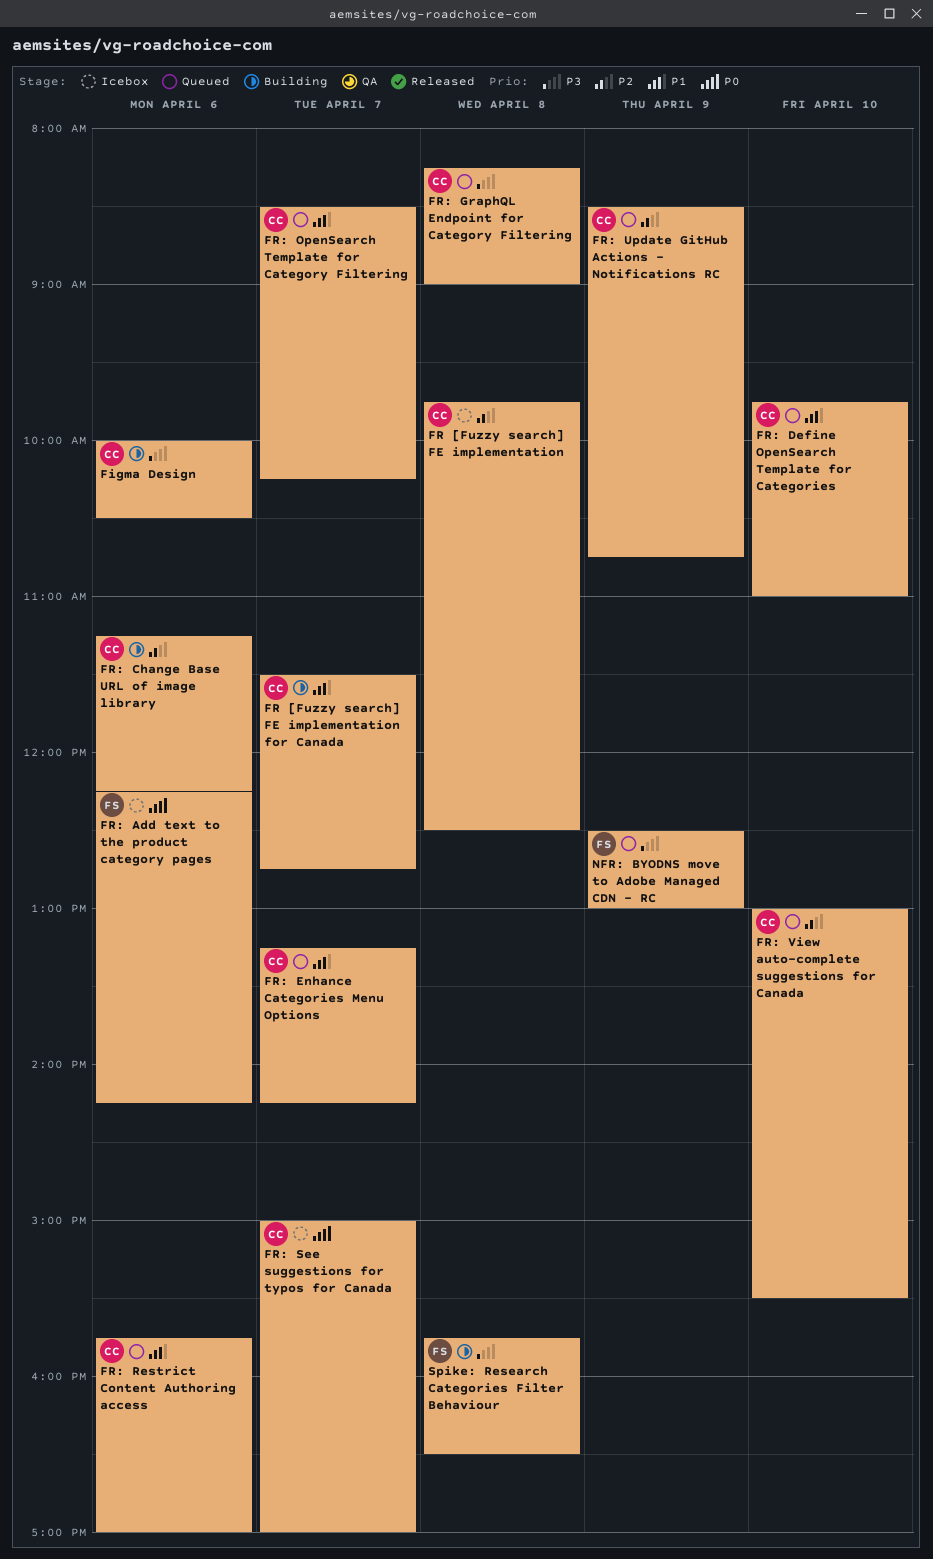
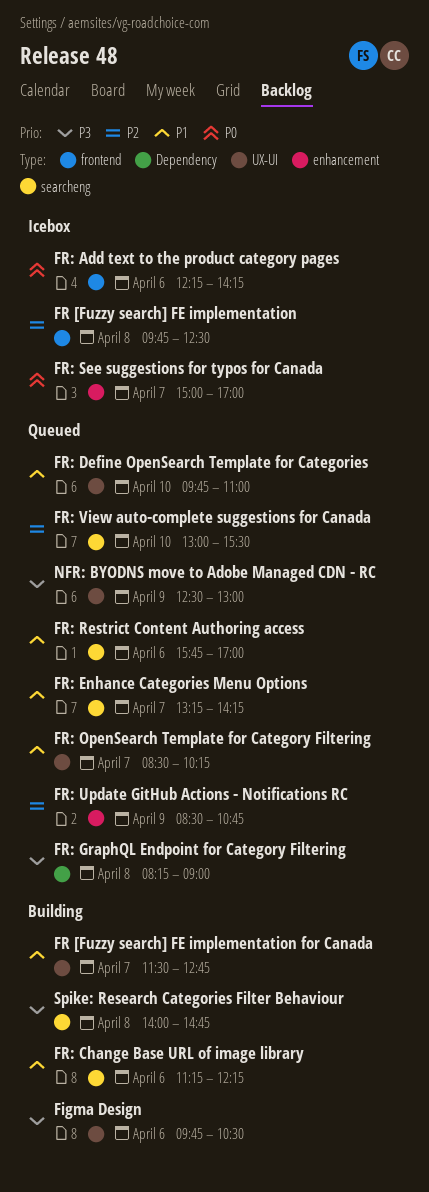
Figma Design, begins: 10:00 -> 09:45
FR: Change Base URL of image library, priority: P2 -> P1
Spike: Research Categories Filter Behaviour, begins: 15:45 -> 14:00
Spike: Research Categories Filter Behaviour, ends: 16:30 -> 14:45

